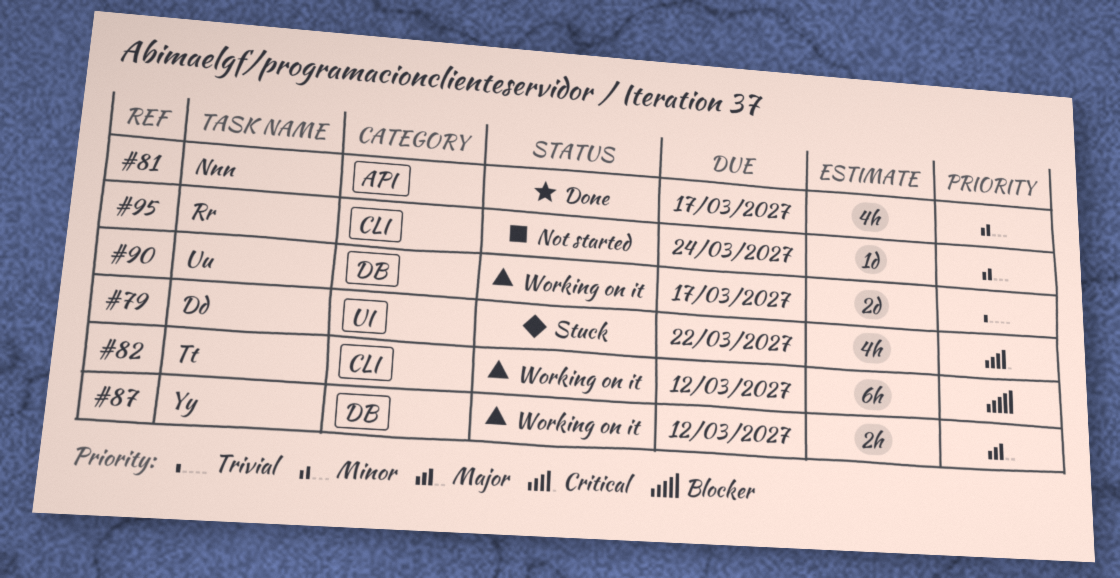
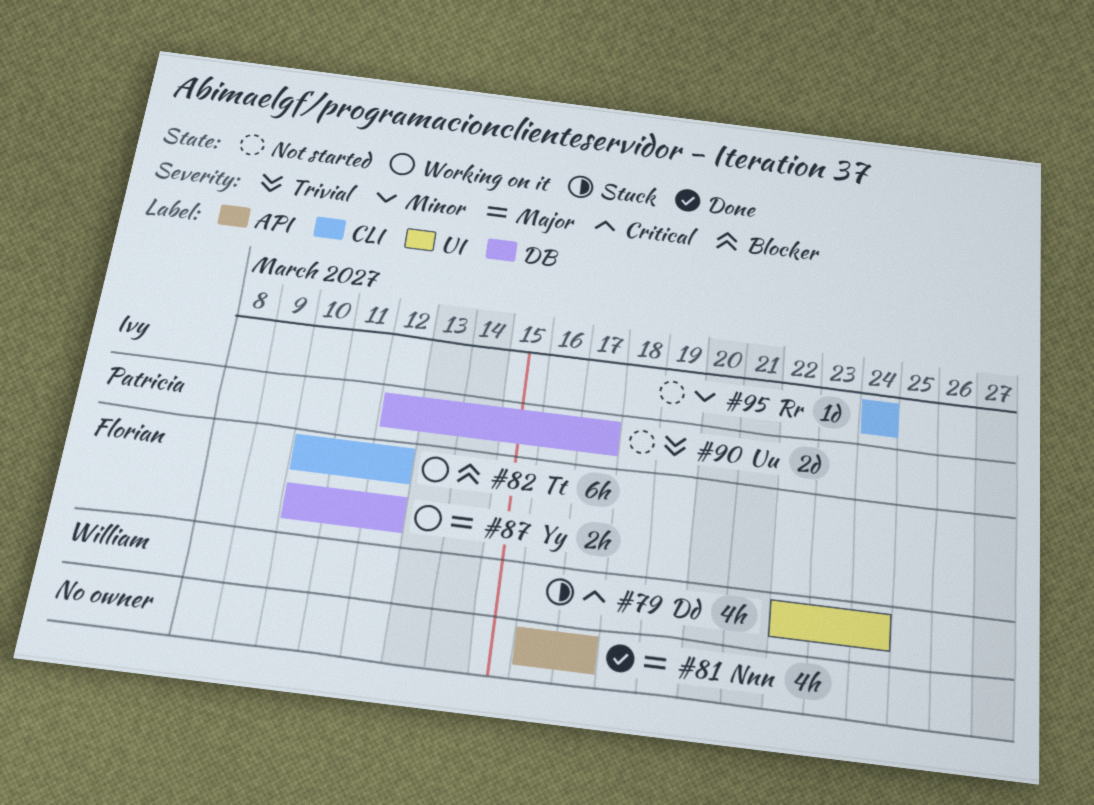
#79, due: Mar 22 -> Mar 24
#81, priority: Minor -> Major
#90, status: Working on it -> Not started

